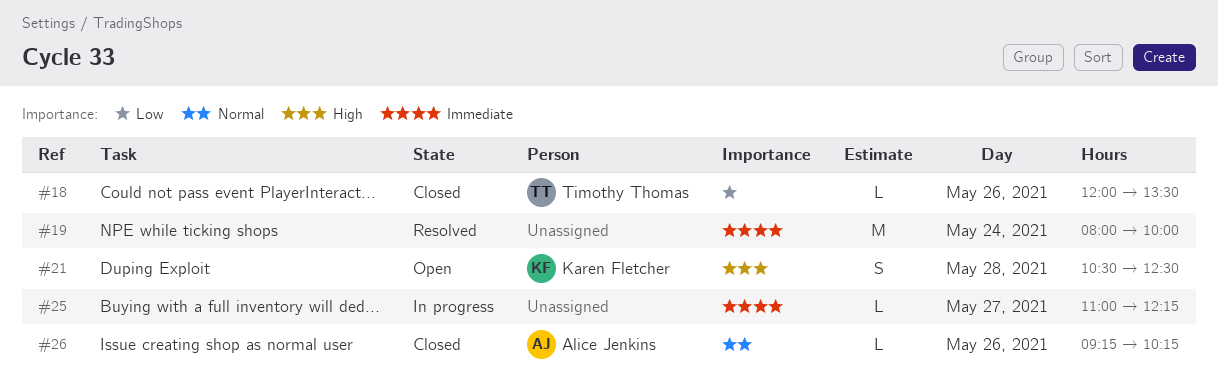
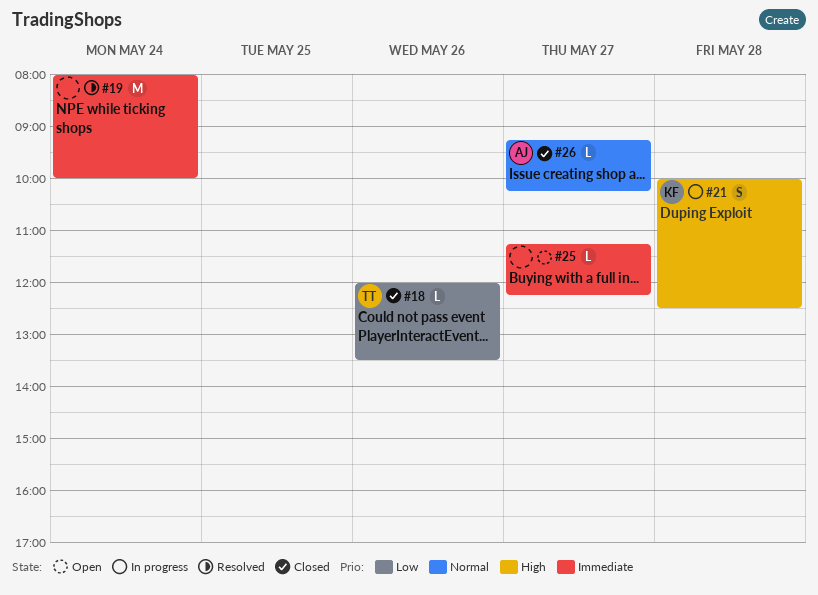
#21, status: Open -> In progress
#21, begins: 10:30 -> 10:00
#25, status: In progress -> Open
#25, begins: 11:00 -> 11:15
#26, day: May 26 -> May 27

